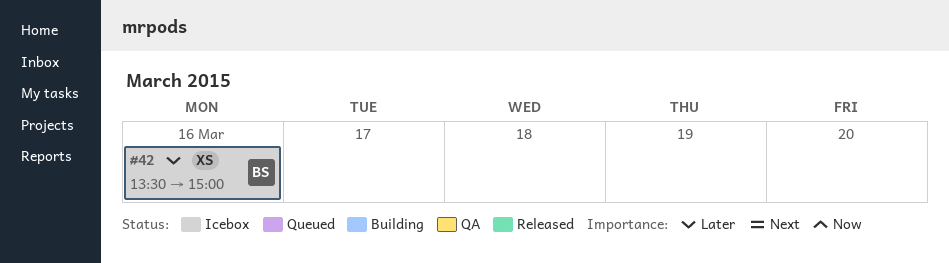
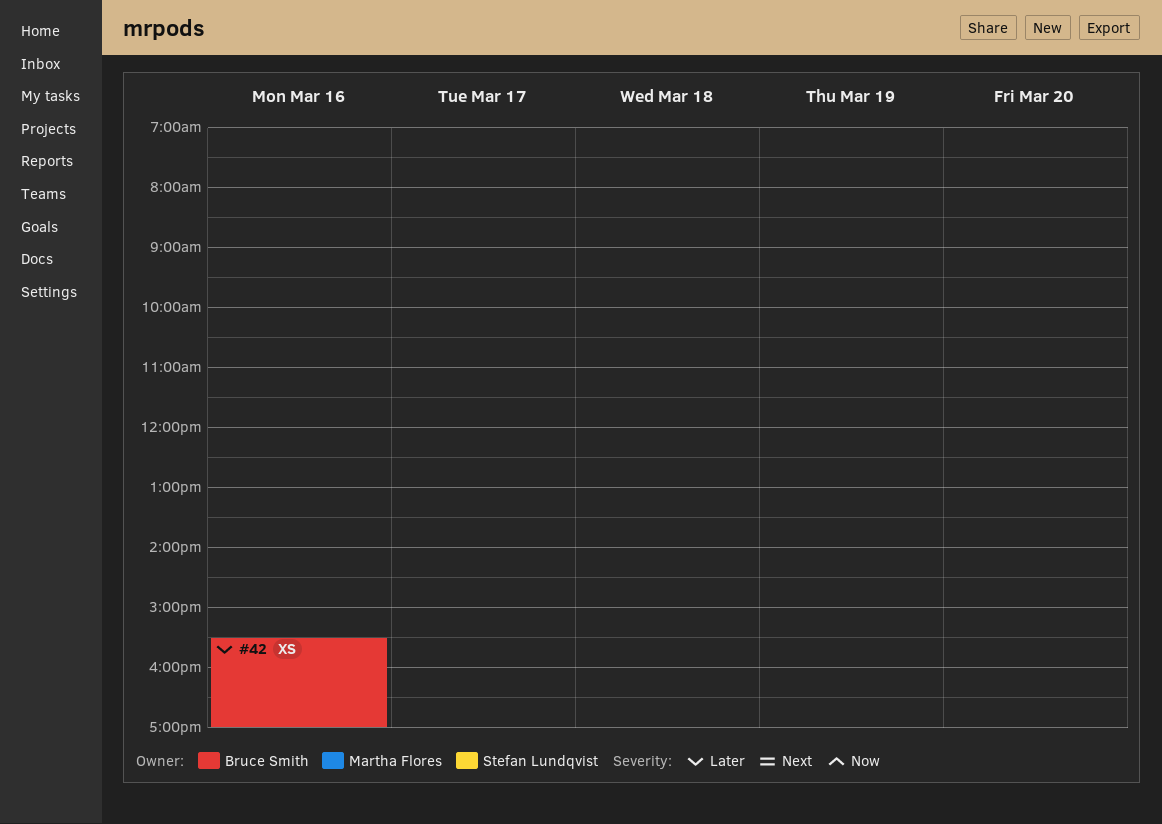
#42, begins: 13:30 -> 15:30
#42, ends: 15:00 -> 17:00

